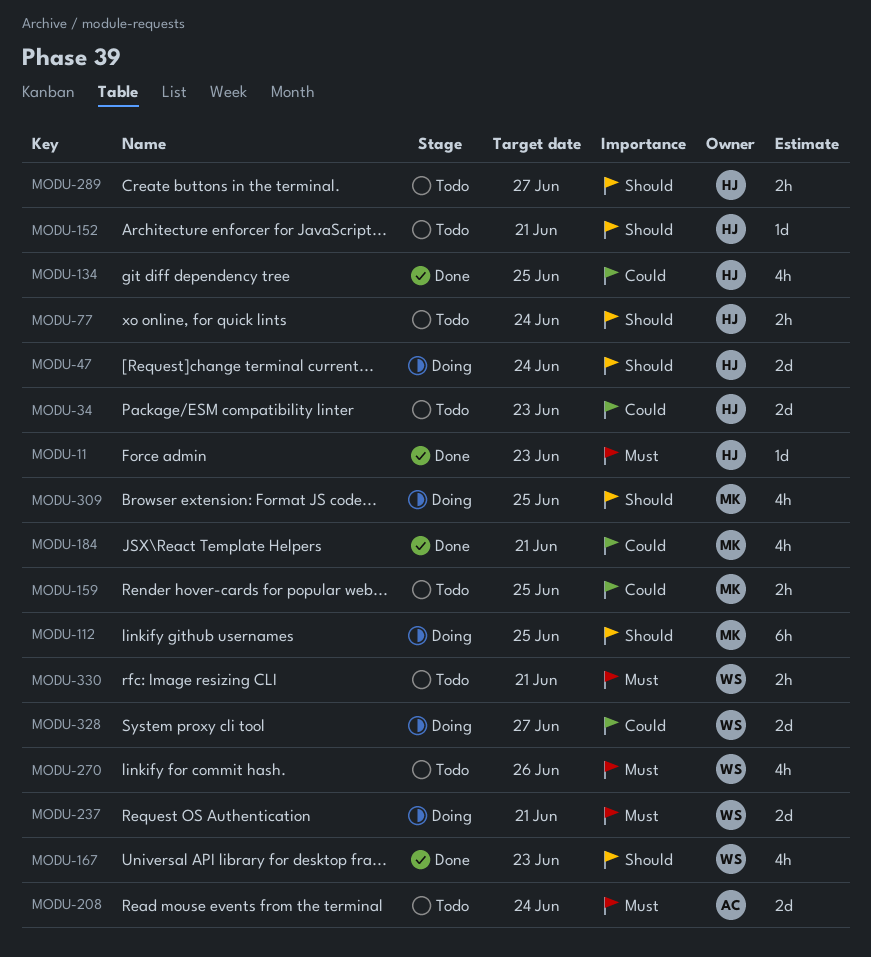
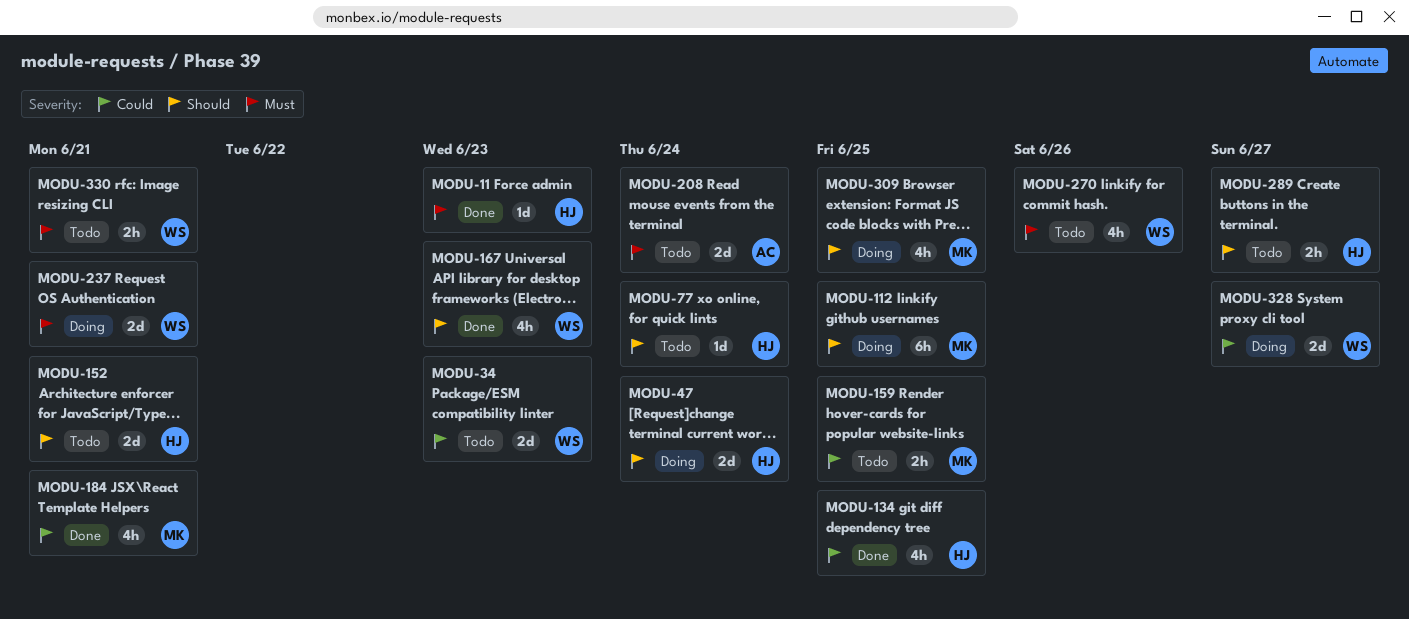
MODU-34, owner: HJ -> WS
MODU-77, estimate: 2h -> 1d
MODU-152, estimate: 1d -> 2d

